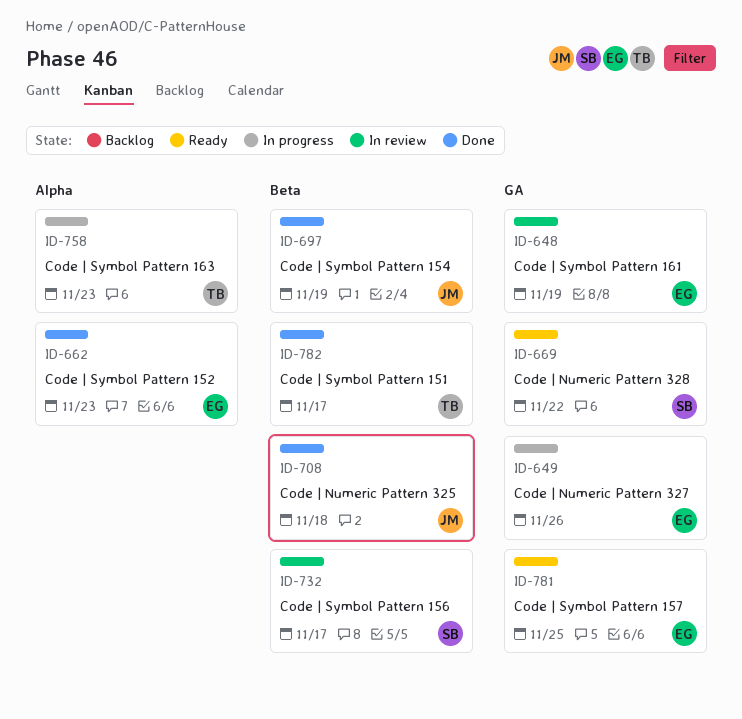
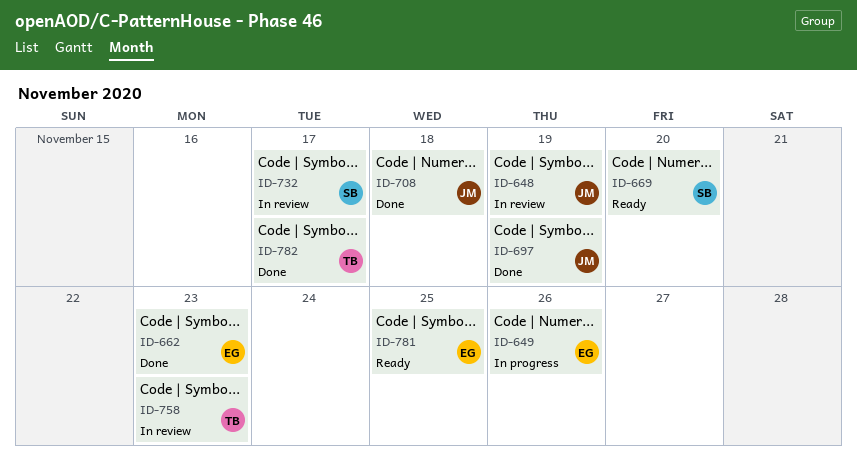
ID-648, owner: EG -> JM
ID-669, due: Nov 22 -> Nov 20
ID-758, status: In progress -> In review

